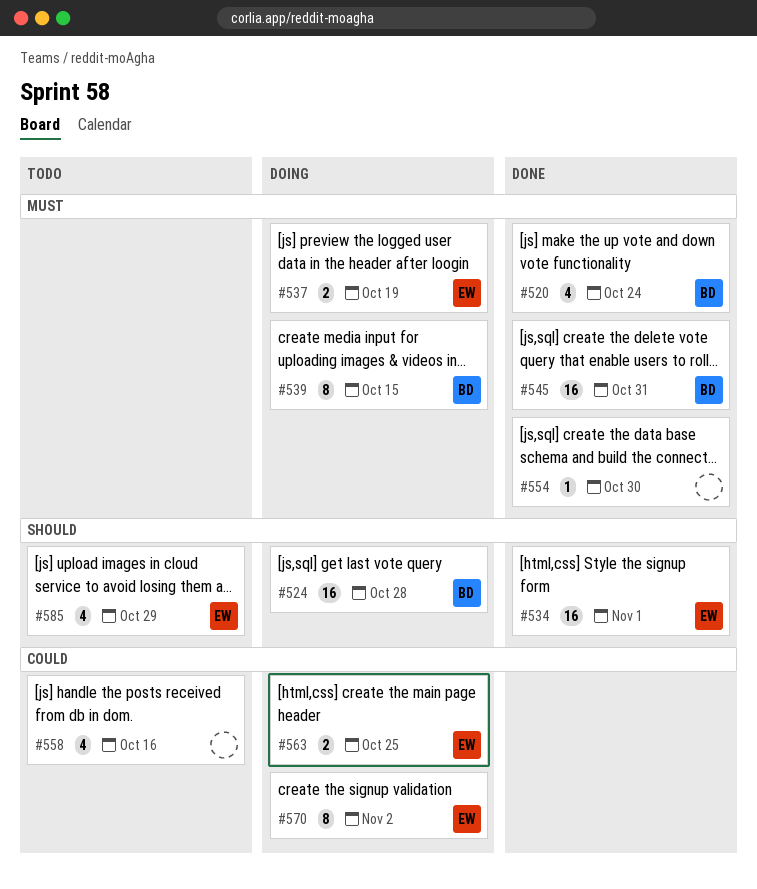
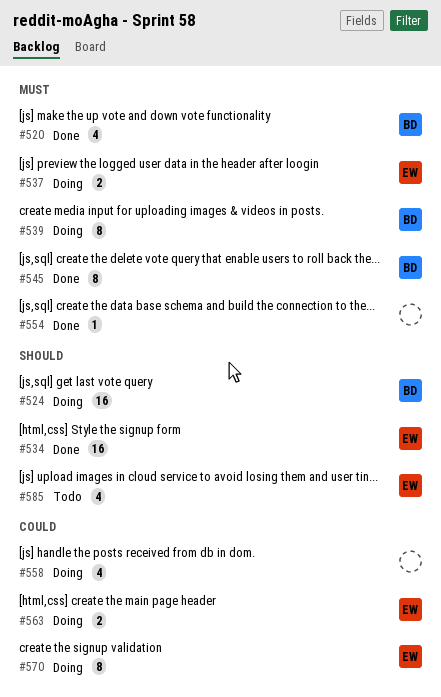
#545, estimate: 16 -> 8
#558, status: Todo -> Doing

